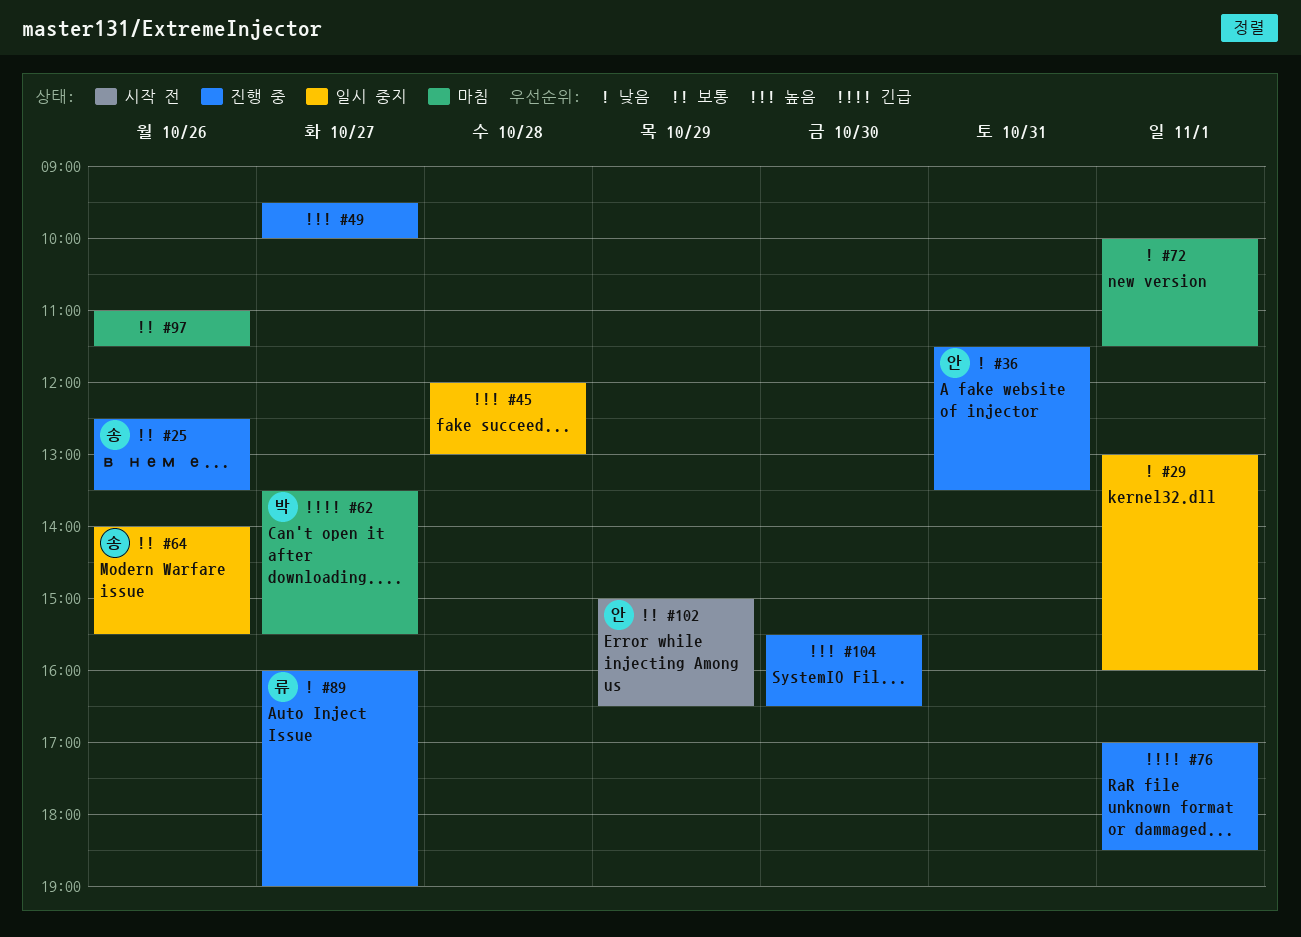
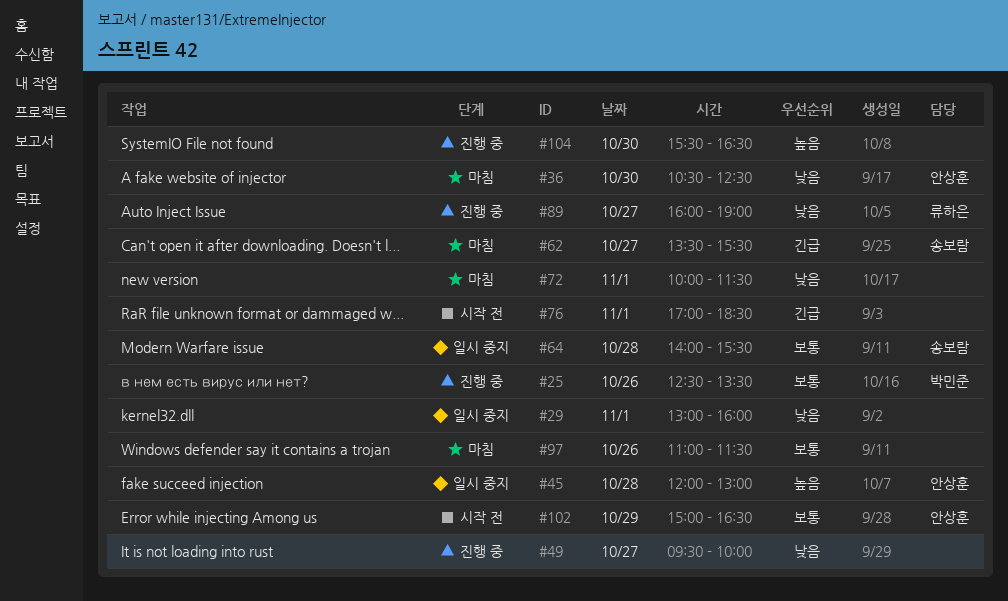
#25, owner: 송보람 -> 박민준
#36, status: 진행 중 -> 마침
#36, day: Oct 31 -> Oct 30
#36, begins: 11:30 -> 10:30
#36, ends: 13:30 -> 12:30
#45, owner: none -> 안상훈
#49, priority: 높음 -> 낮음
#62, owner: 박민준 -> 송보람
#64, day: Oct 26 -> Oct 28
#76, status: 진행 중 -> 시작 전

